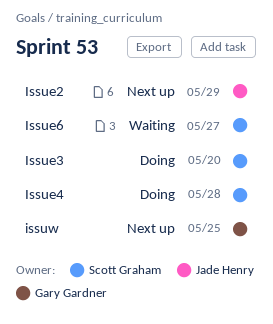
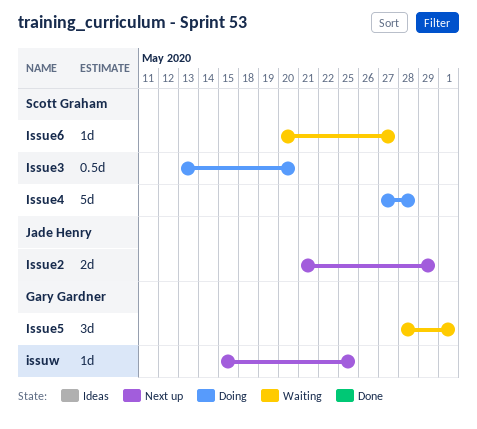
Issue5: none -> present

